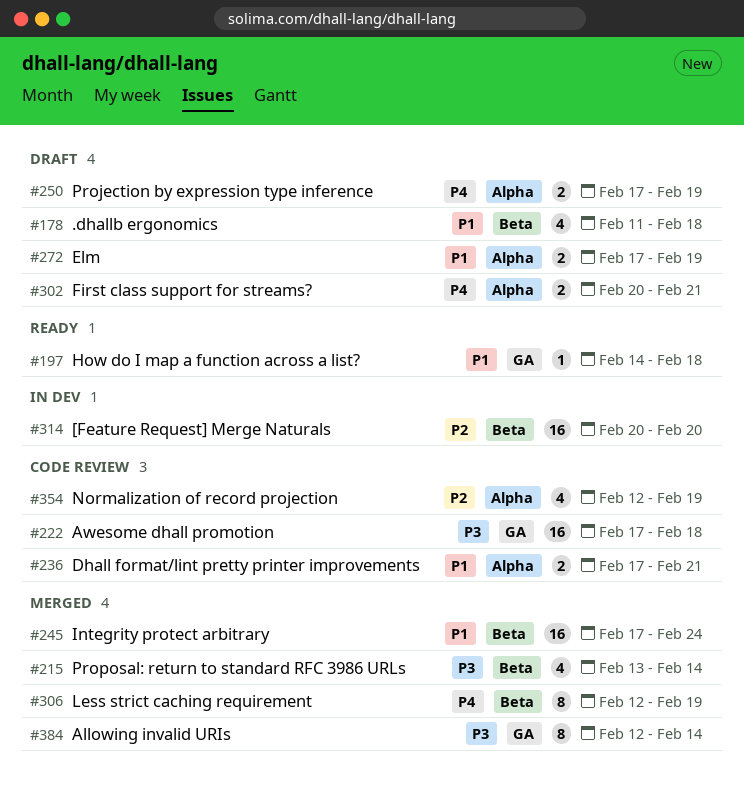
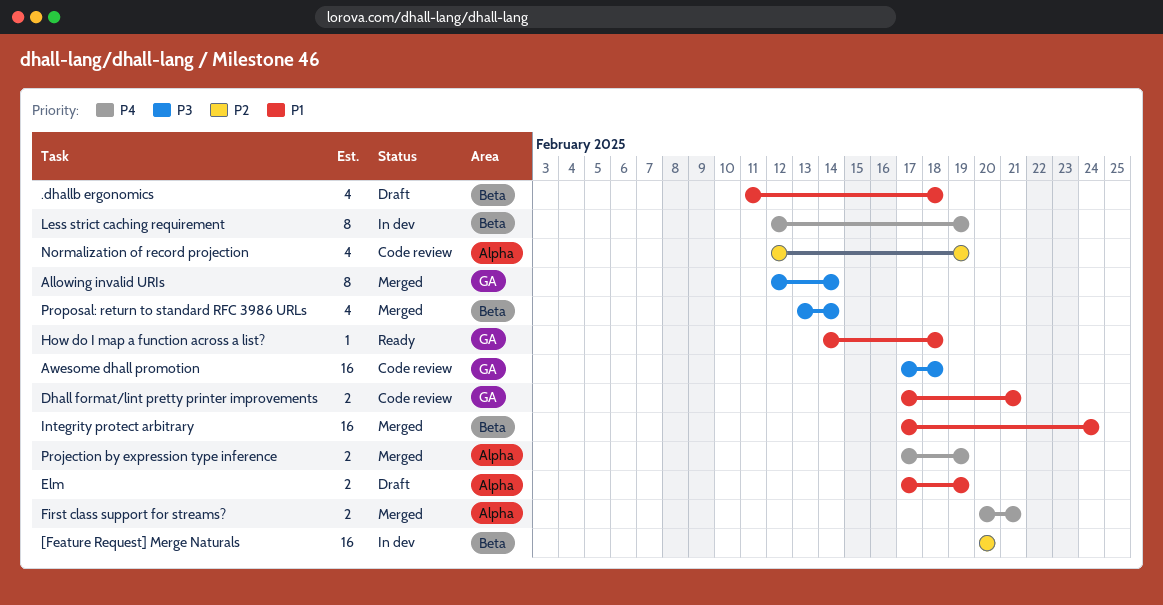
Dhall format/lint pretty printer improvements, label: Alpha -> GA
First class support for streams?, status: Draft -> Merged
Less strict caching requirement, status: Merged -> In dev
Projection by expression type inference, status: Draft -> Merged

